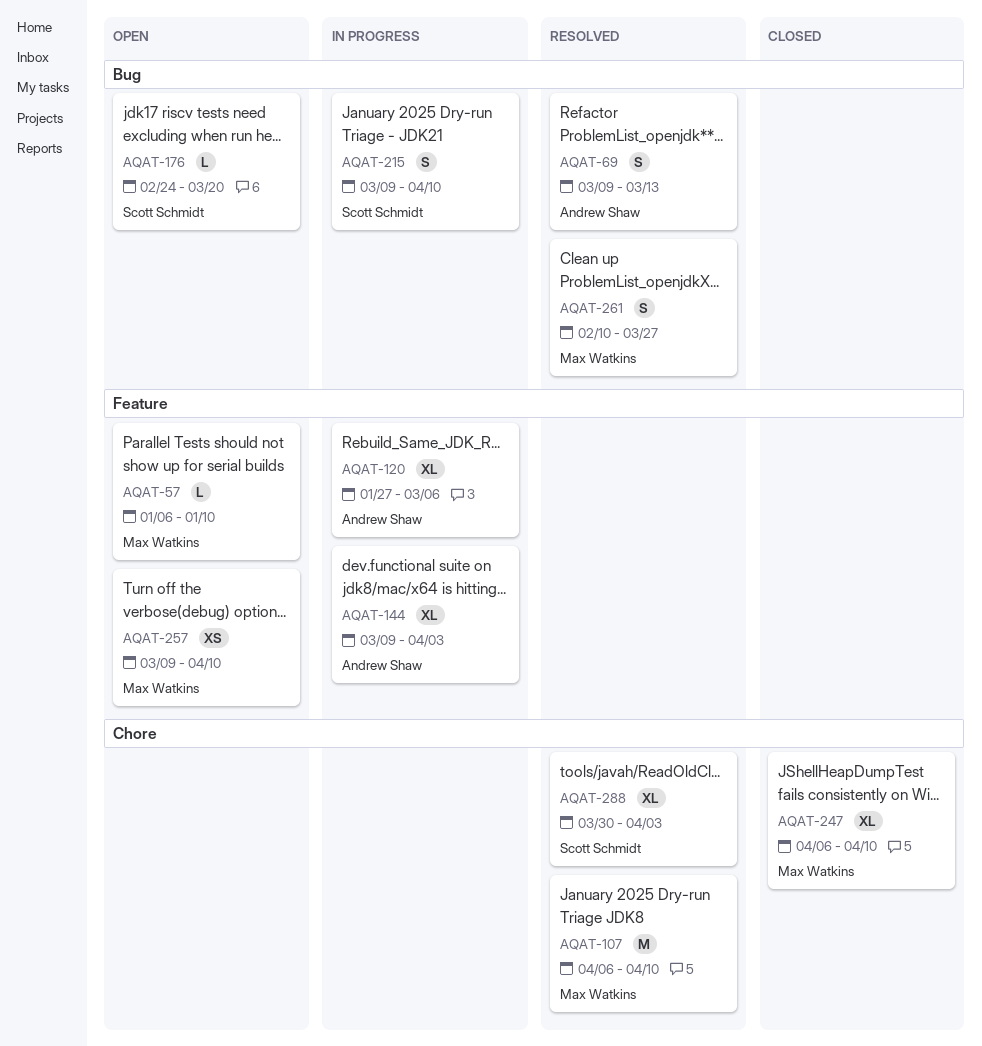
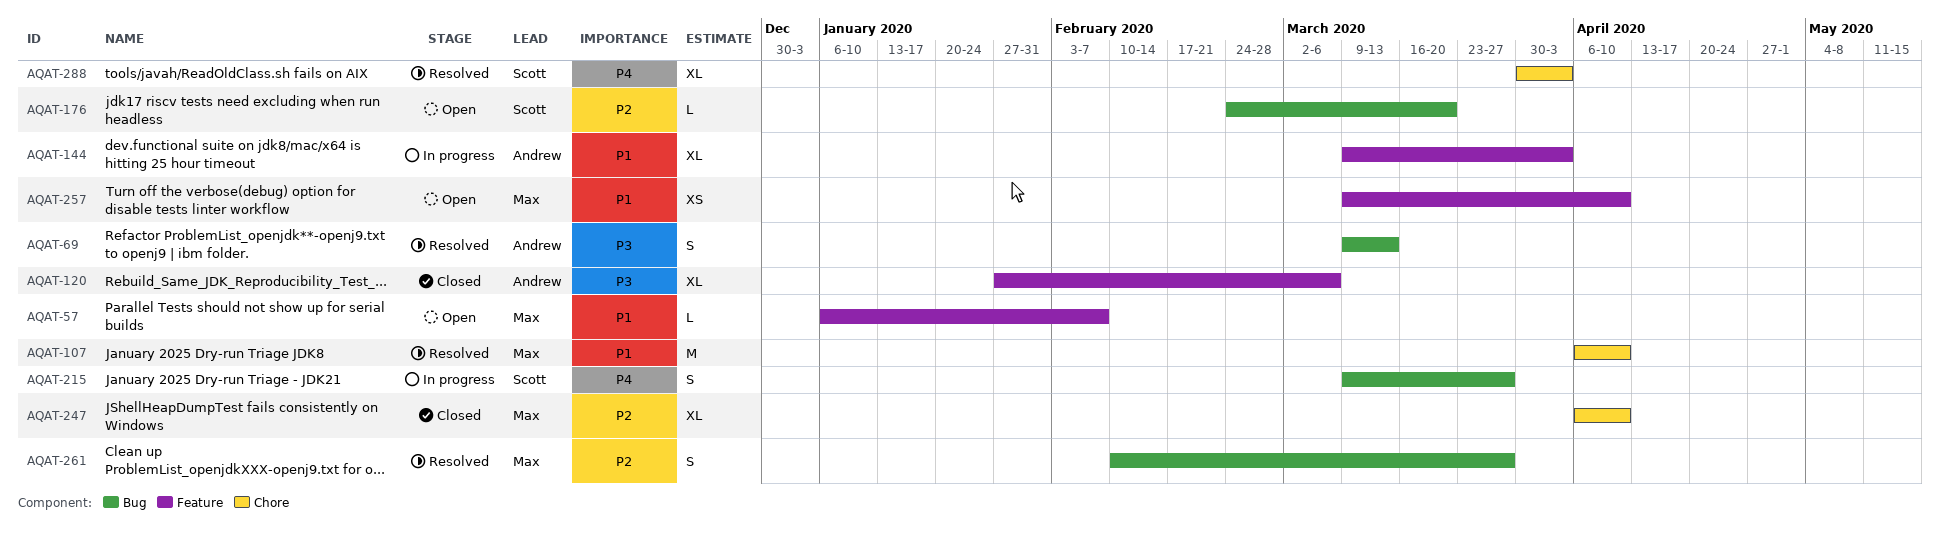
AQAT-57, due: Jan 10 -> Feb 7
AQAT-120, status: In progress -> Closed
AQAT-215, due: Apr 10 -> Mar 27

